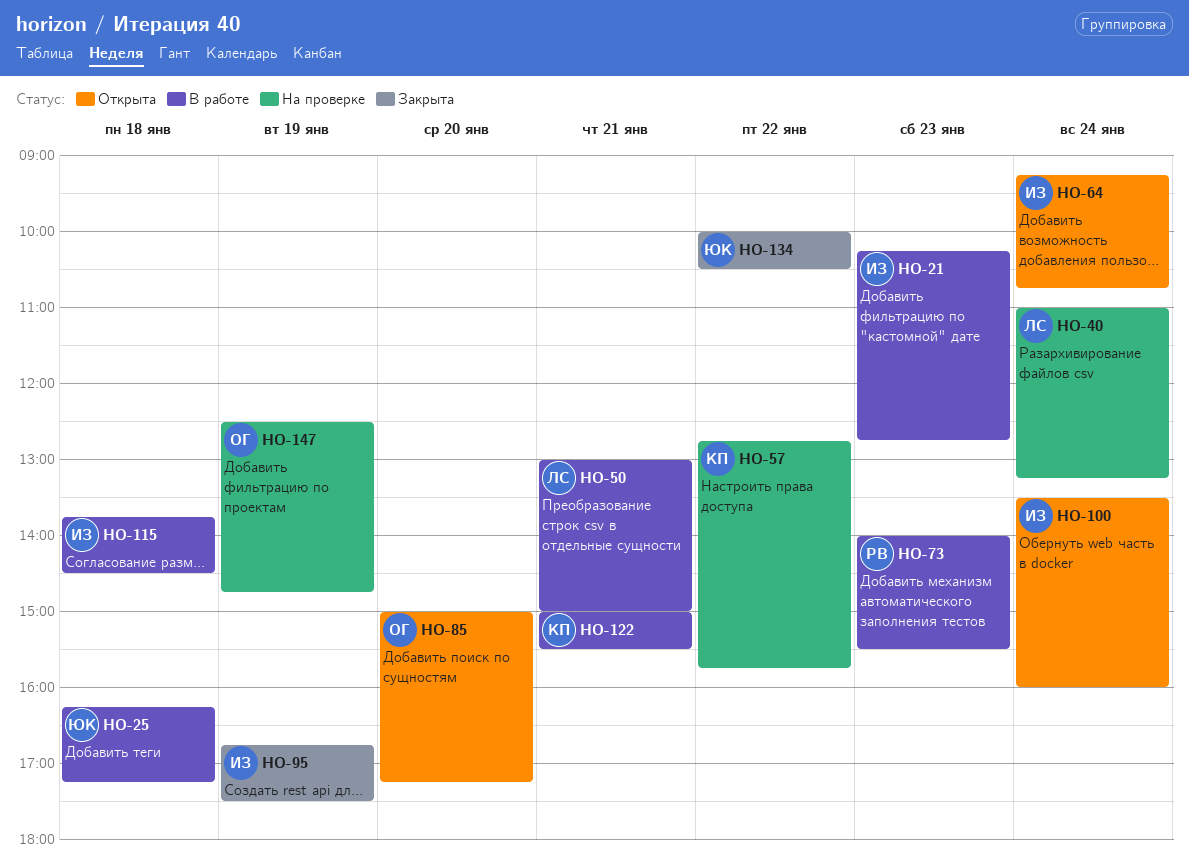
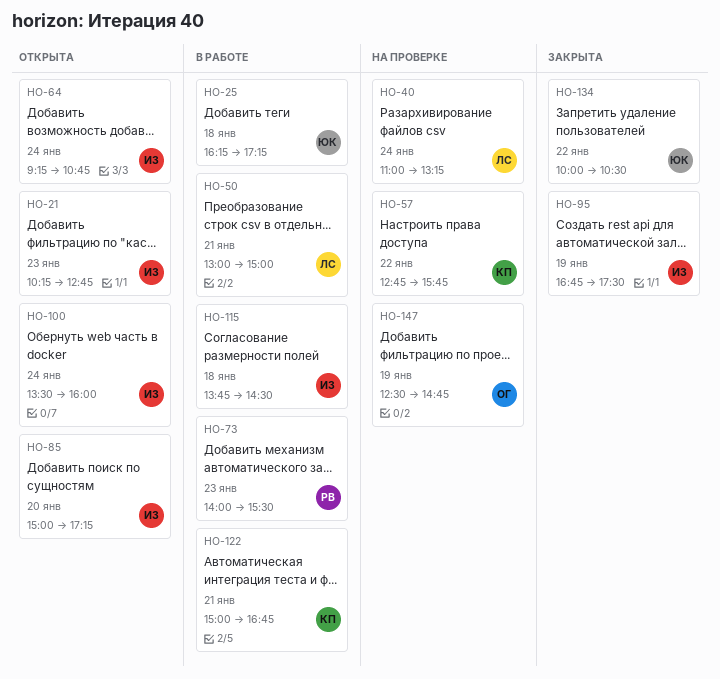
HO-21, status: В работе -> Открыта
HO-85, owner: ОГ -> ИЗ
HO-122, ends: 15:30 -> 16:45

